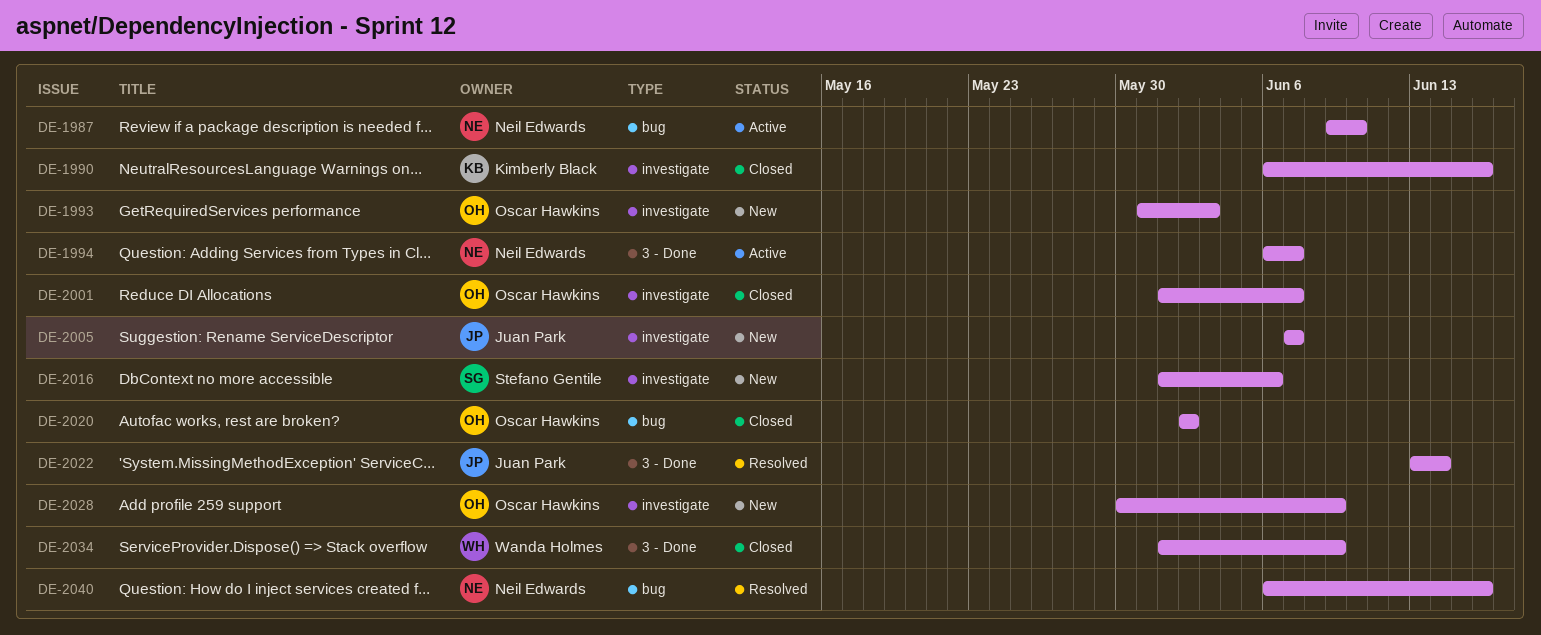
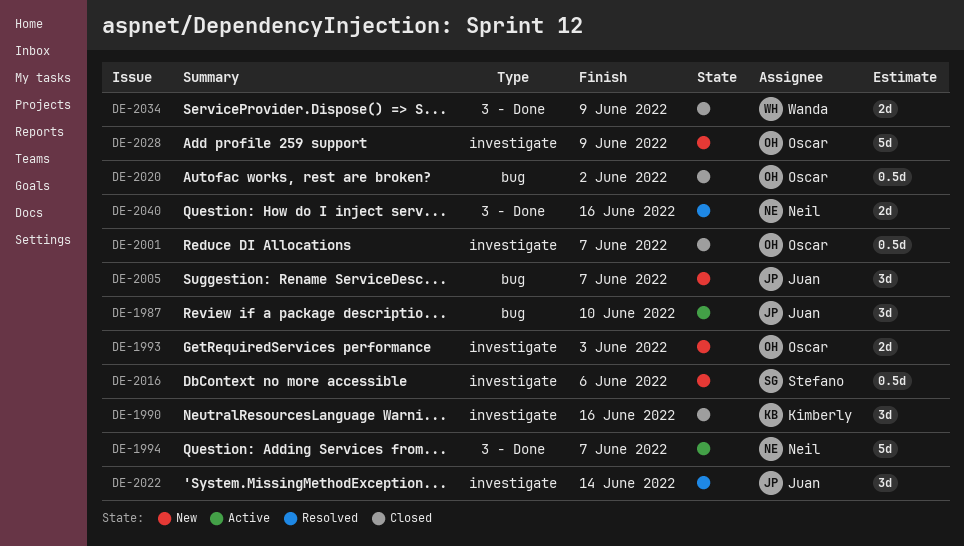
DE-1987, owner: Neil Edwards -> Juan Park
DE-2005, label: investigate -> bug
DE-2022, label: 3 - Done -> investigate
DE-2040, label: bug -> 3 - Done

